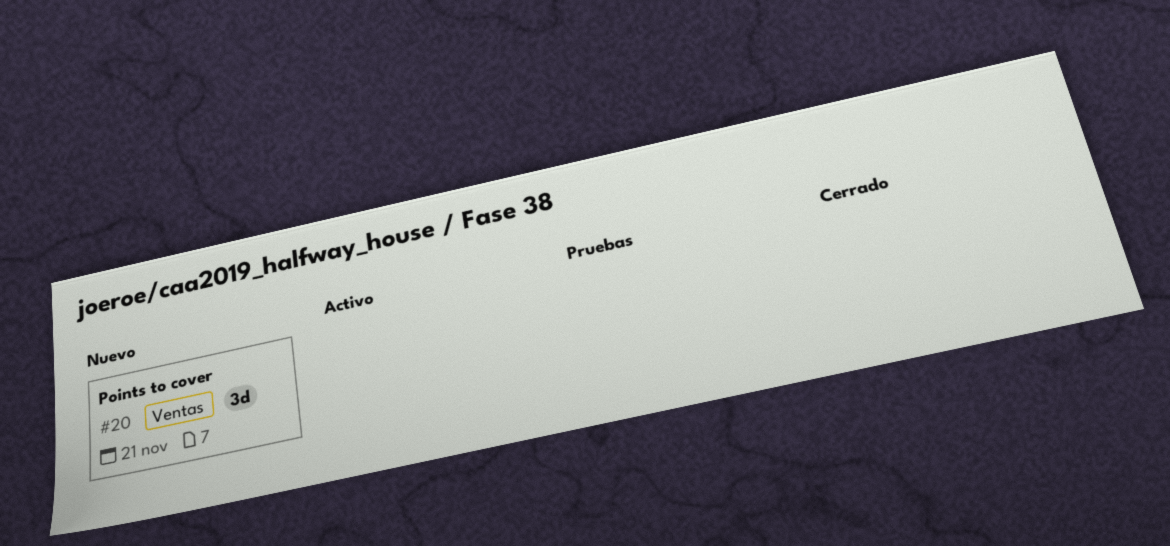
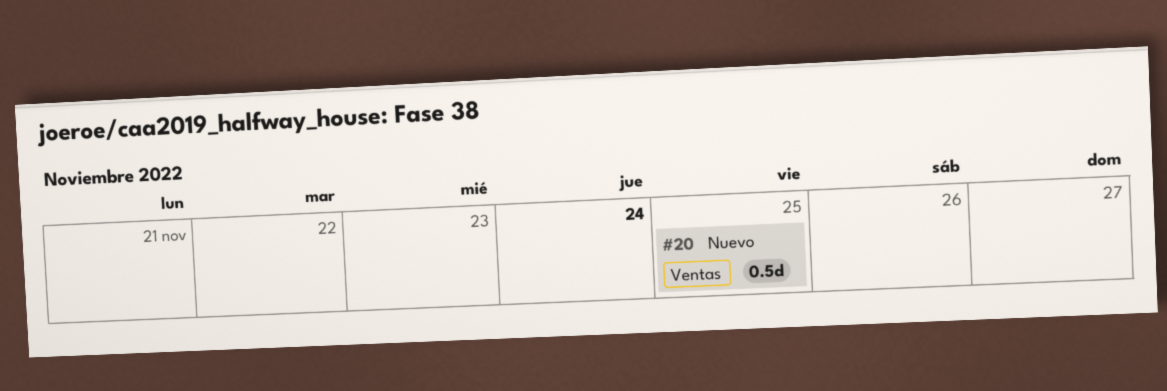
#20, estimate: 3d -> 0.5d
#20, due: Nov 21 -> Nov 25

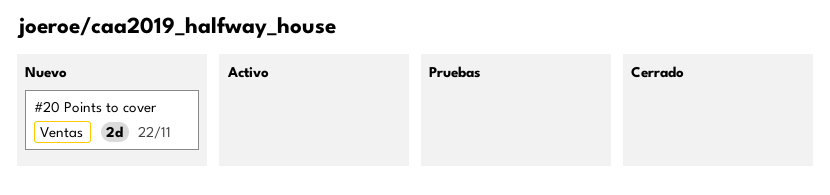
#20, estimate: 0.5d -> 2d
#20, due: Nov 25 -> Nov 22

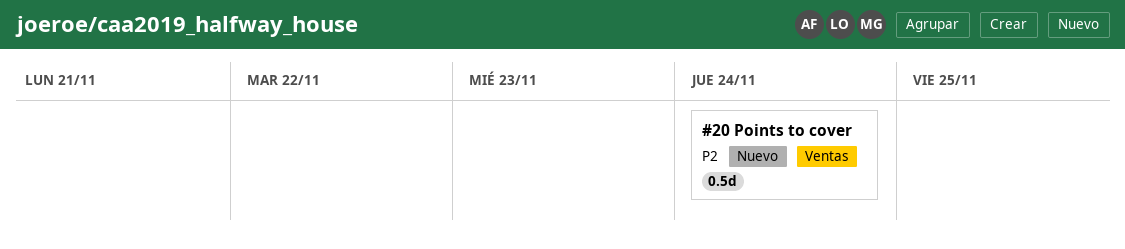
#20, estimate: 2d -> 0.5d
#20, due: Nov 22 -> Nov 24

